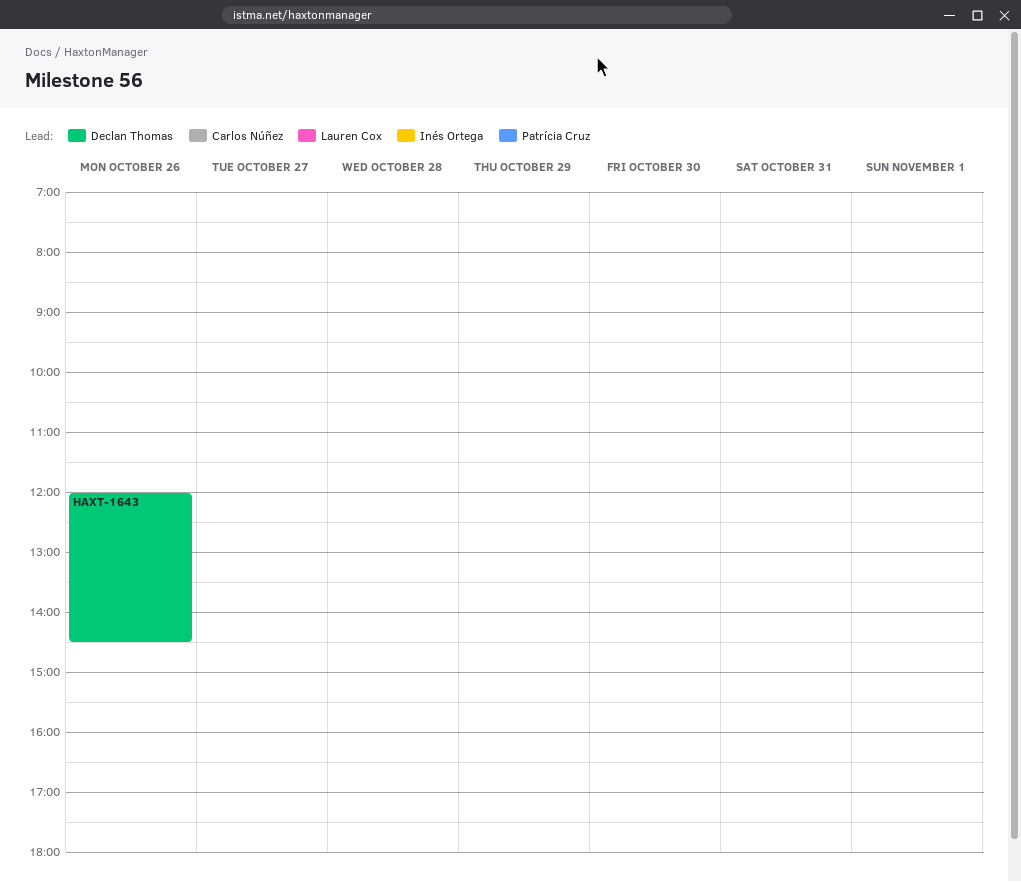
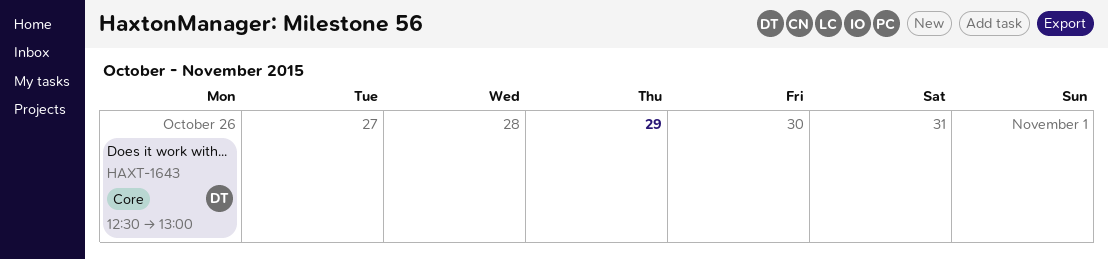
HAXT-1643, begins: 12:00 -> 12:30
HAXT-1643, ends: 14:30 -> 13:00

